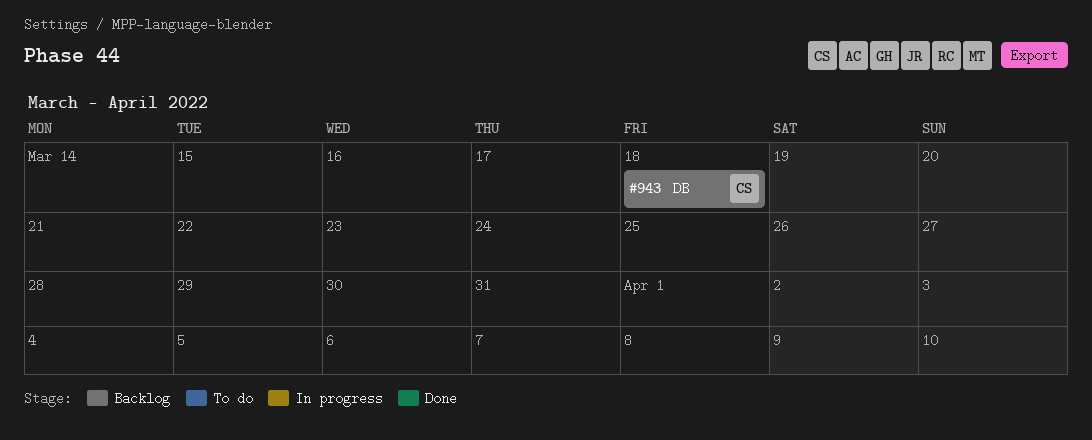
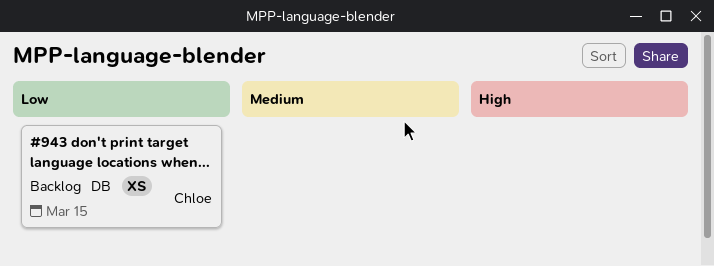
#943, due: Mar 18 -> Mar 15

